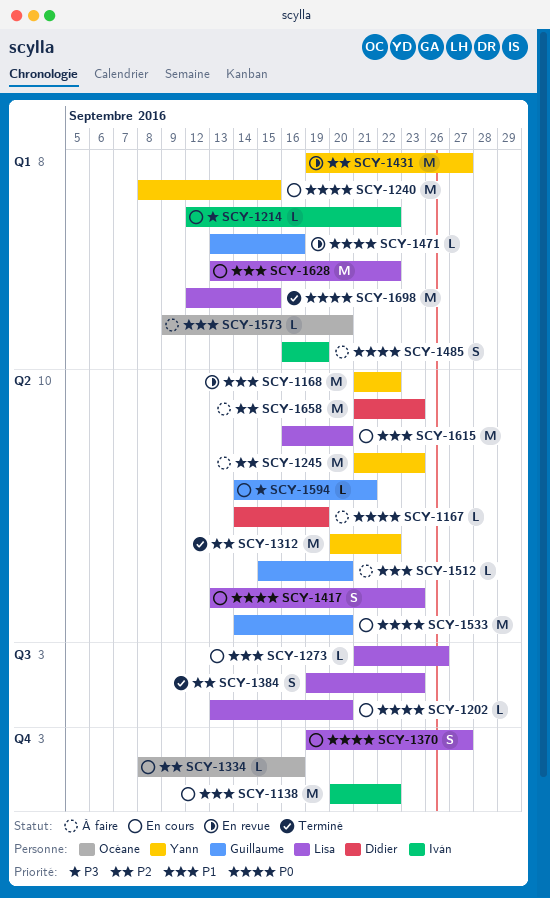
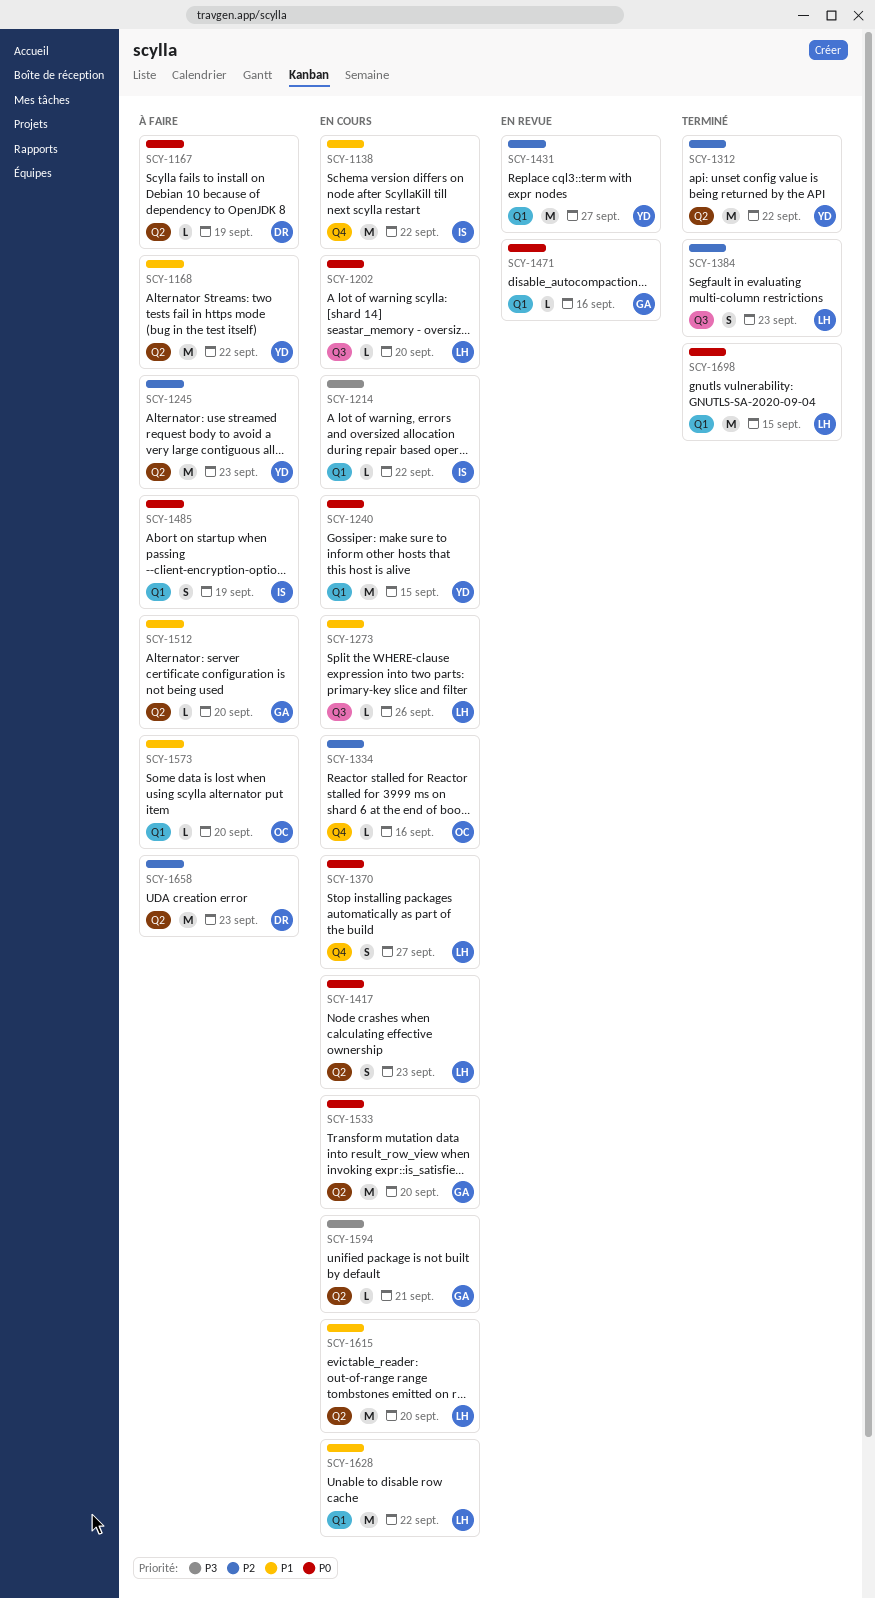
SCY-1168, status: En revue -> À faire

